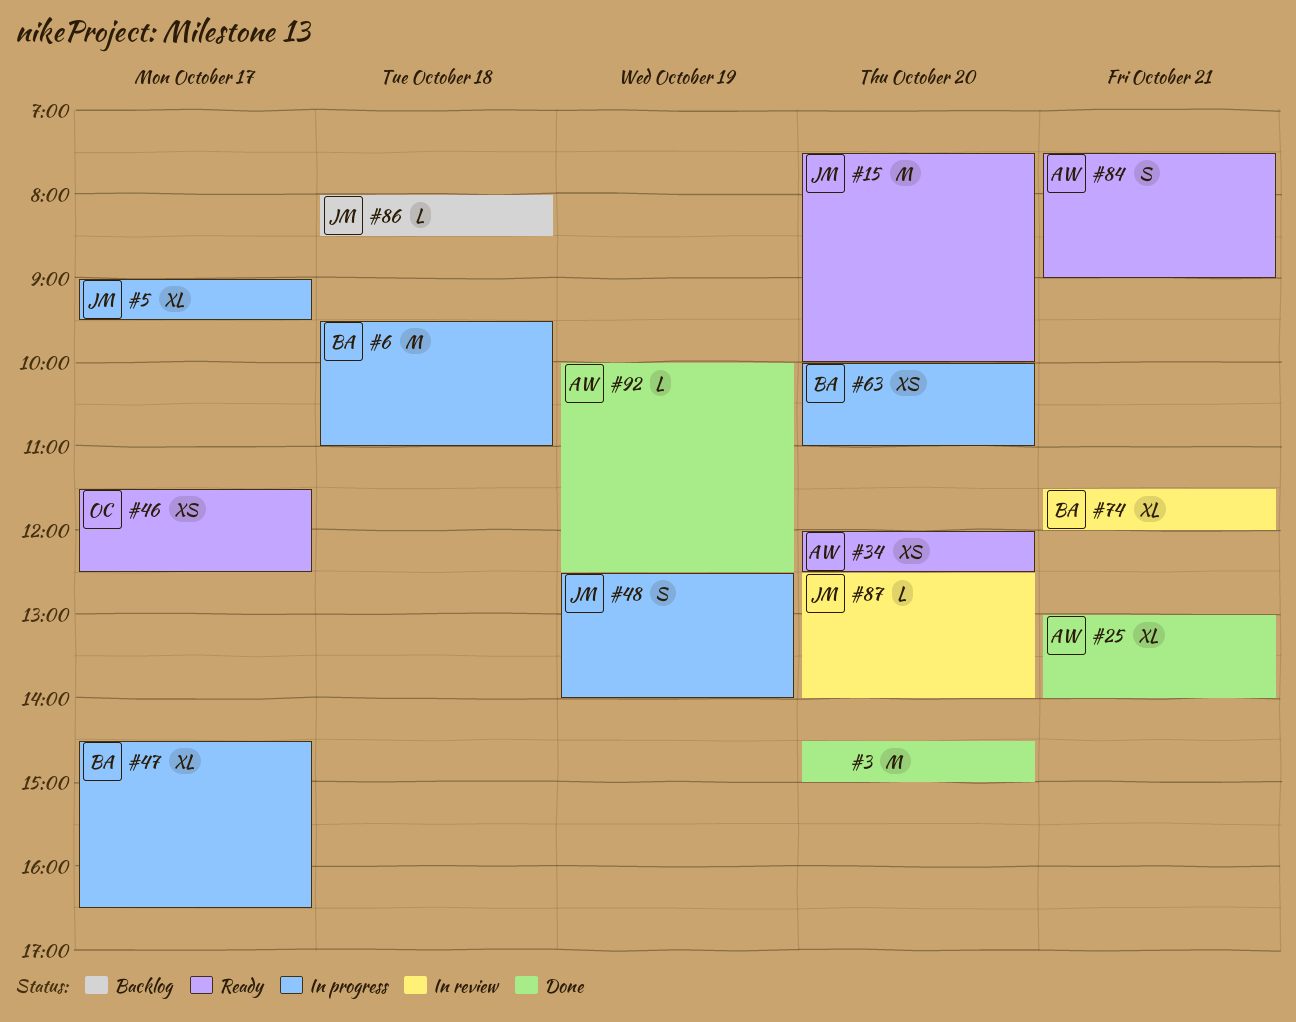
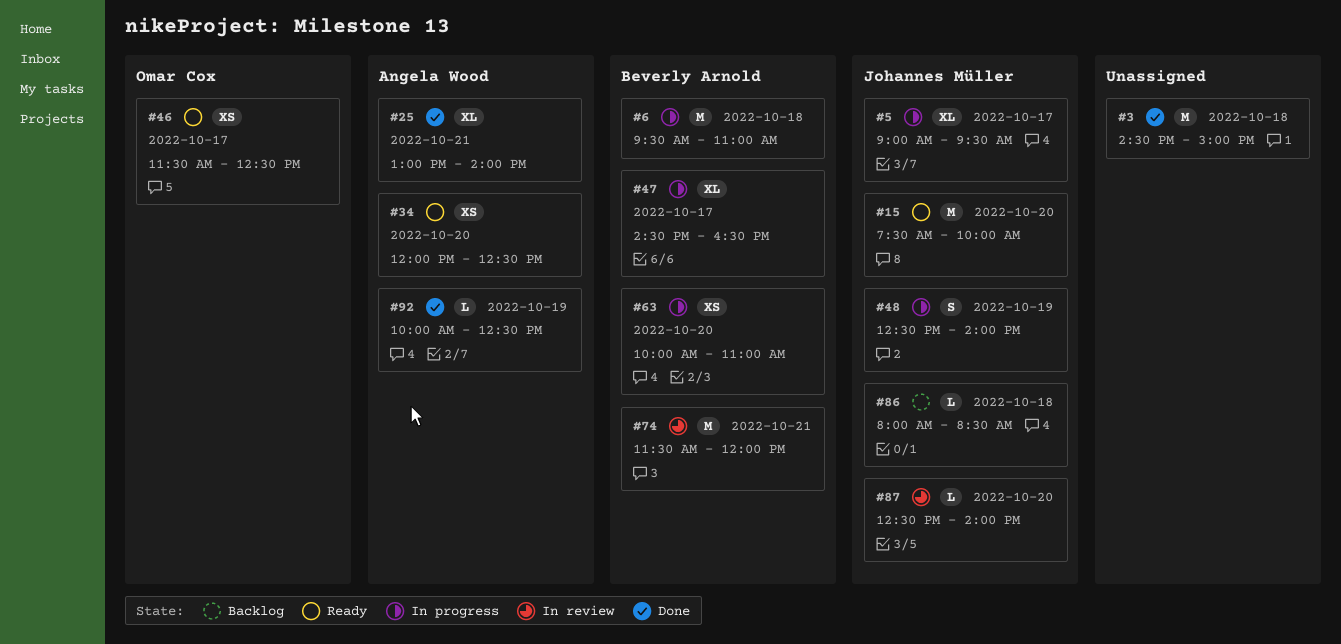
#3, day: Oct 20 -> Oct 18
#74, estimate: XL -> M
#84: present -> none

